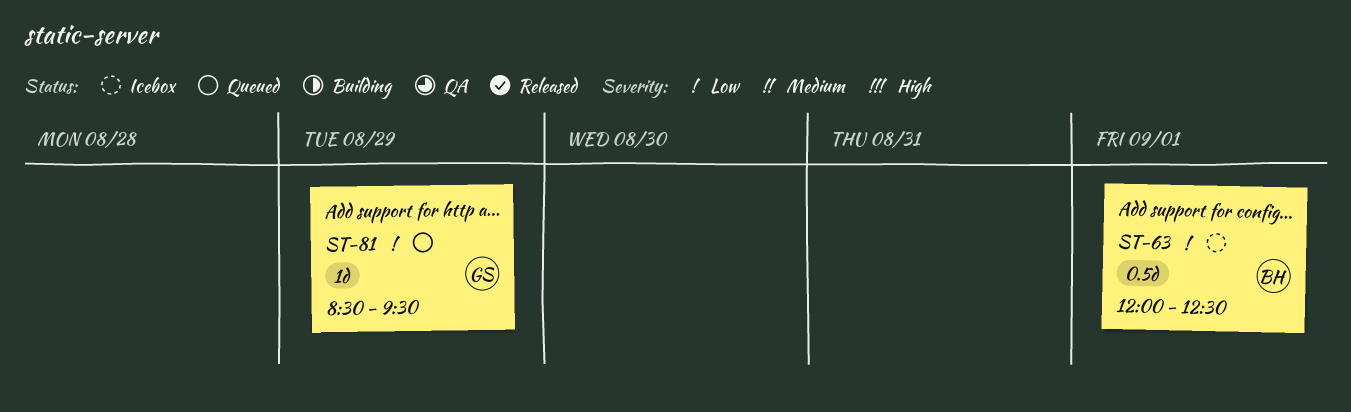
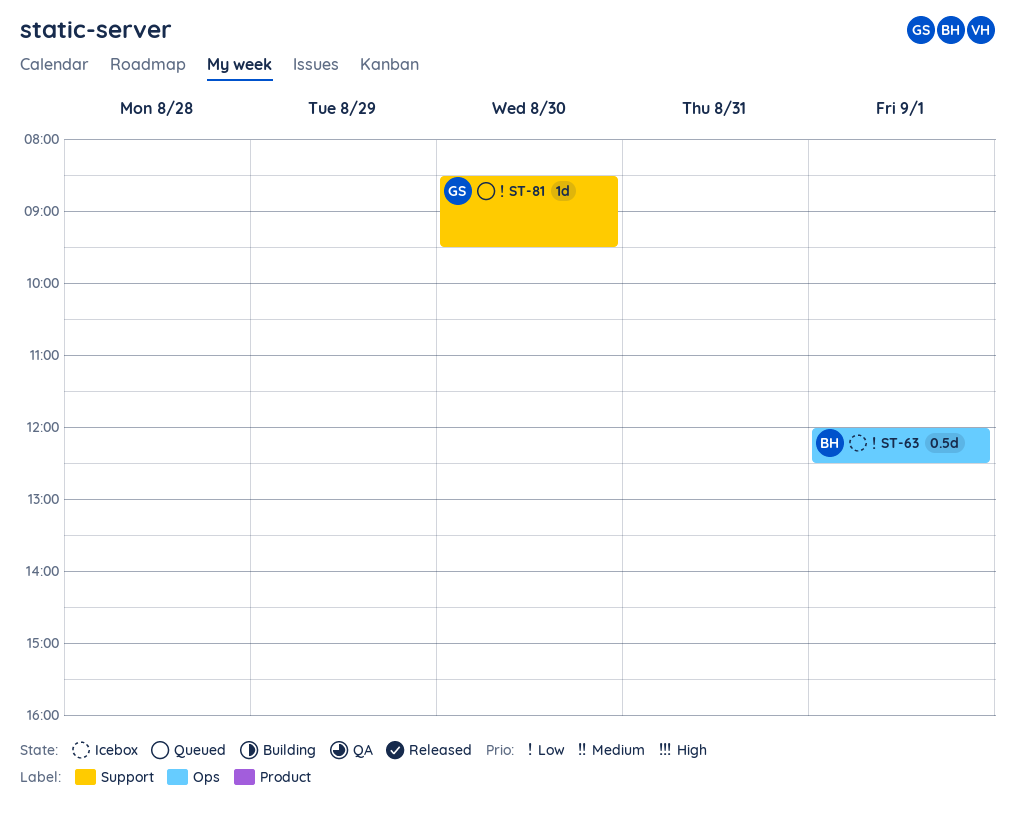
ST-81, day: Aug 29 -> Aug 30

